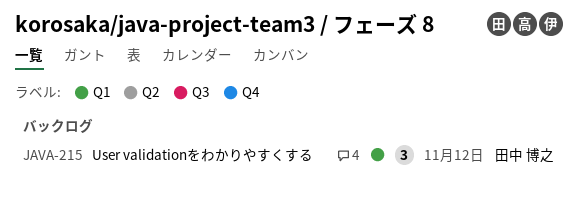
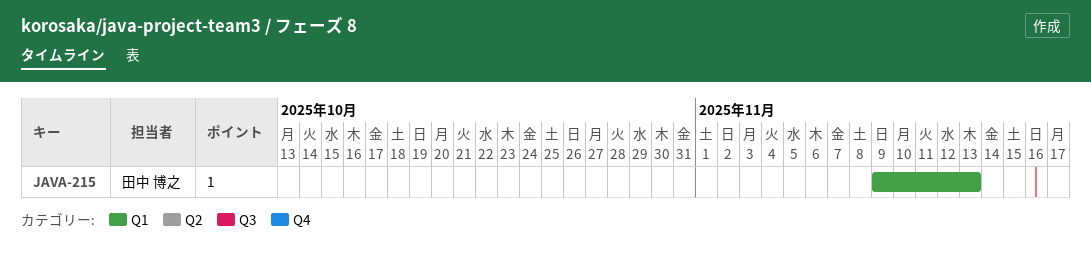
JAVA-215, estimate: 3 -> 1
JAVA-215, due: Nov 12 -> Nov 13

